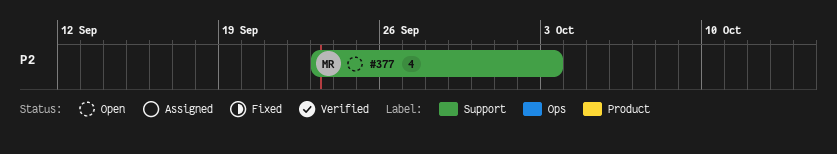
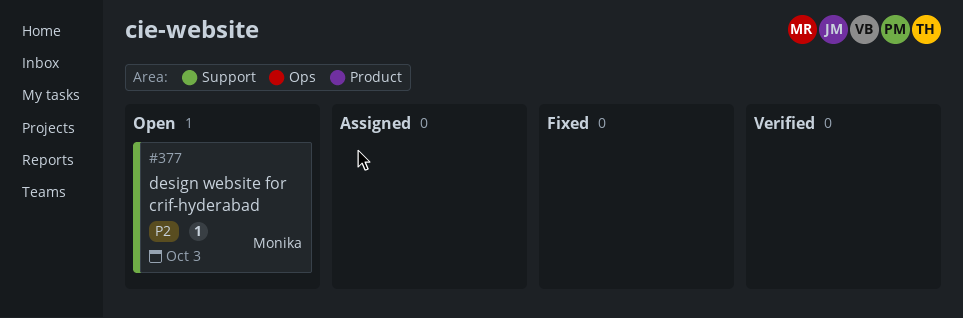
#377, estimate: 4 -> 1

